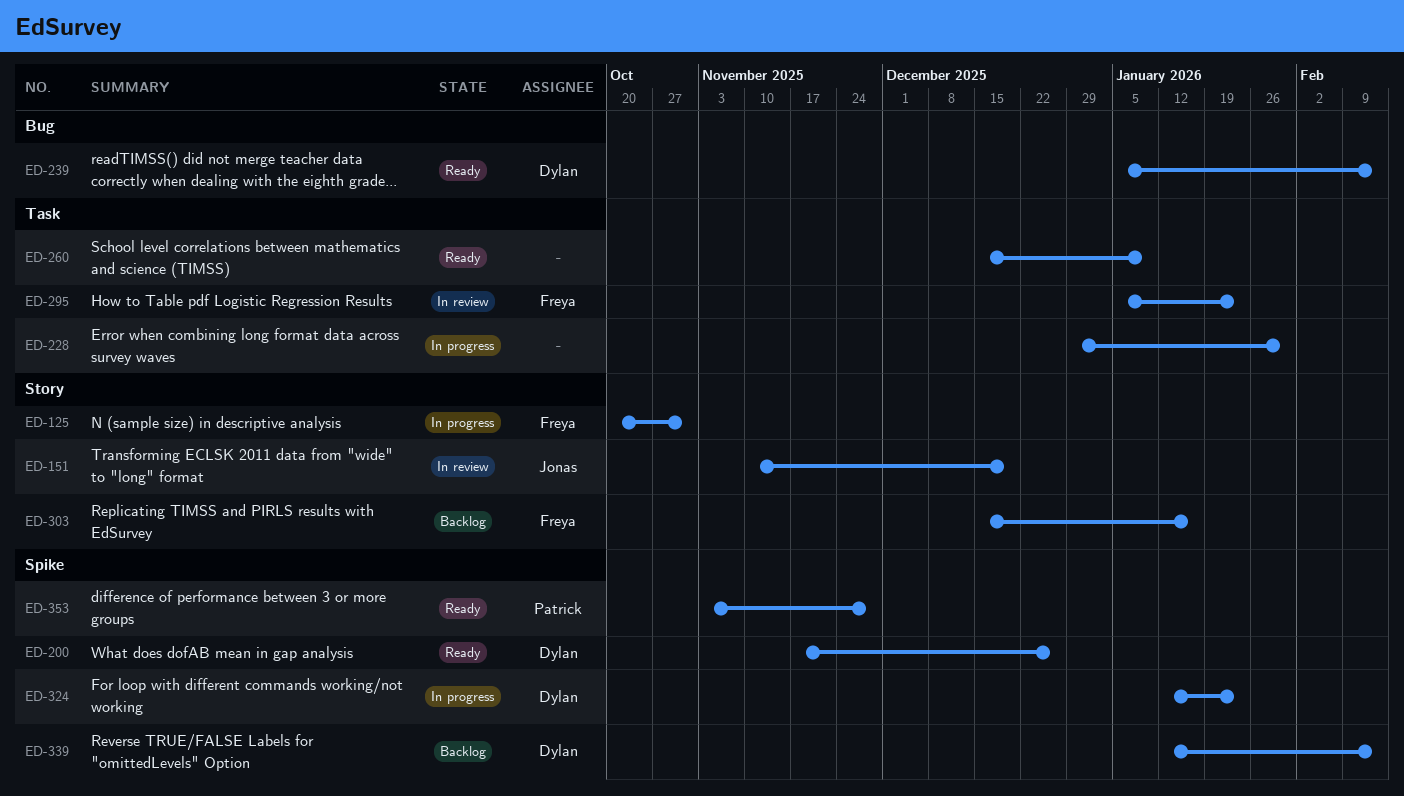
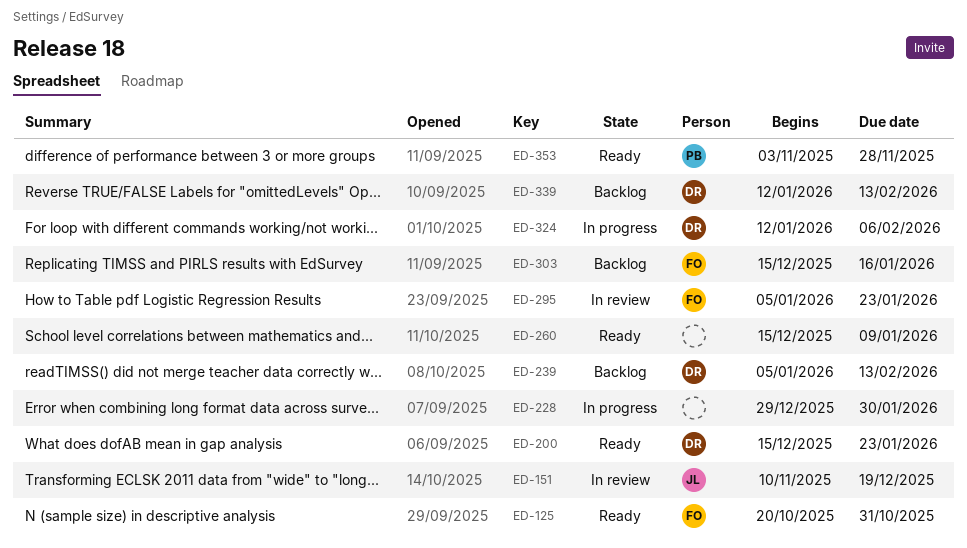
ED-125, status: In progress -> Ready
ED-200, start: Nov 17 -> Dec 15
ED-200, due: Dec 26 -> Jan 23
ED-239, status: Ready -> Backlog
ED-324, due: Jan 23 -> Feb 6

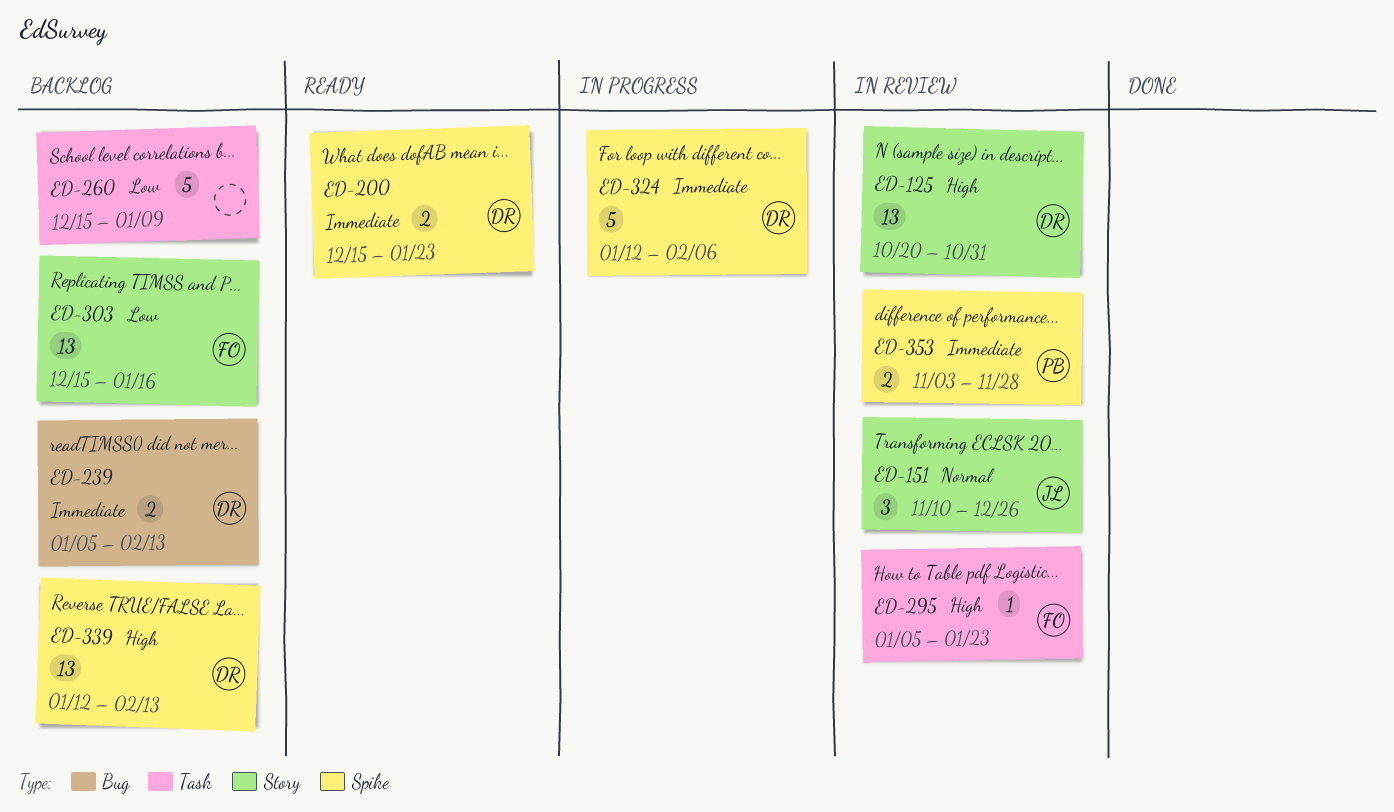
ED-125, status: Ready -> In review
ED-125, owner: FO -> DR
ED-151, due: Dec 19 -> Dec 26
ED-228: present -> none
ED-260, status: Ready -> Backlog
ED-353, status: Ready -> In review

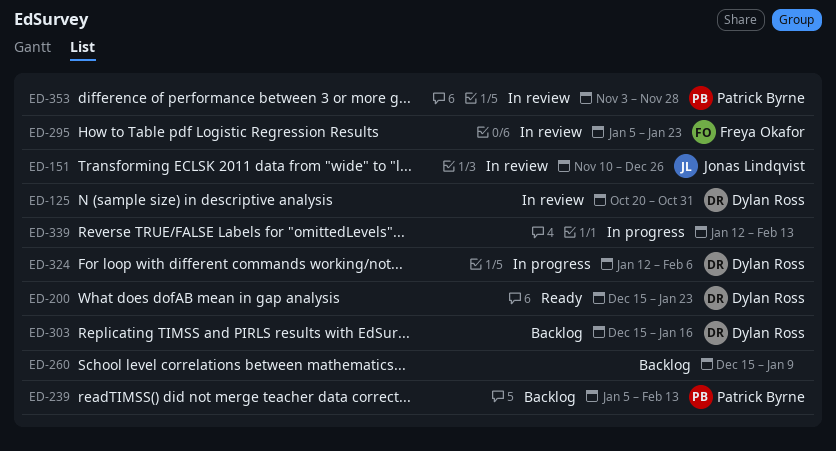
ED-239, owner: Dylan Ross -> Patrick Byrne
ED-303, owner: Freya Okafor -> Dylan Ross
ED-339, status: Backlog -> In progress
ED-339, owner: Dylan Ross -> none

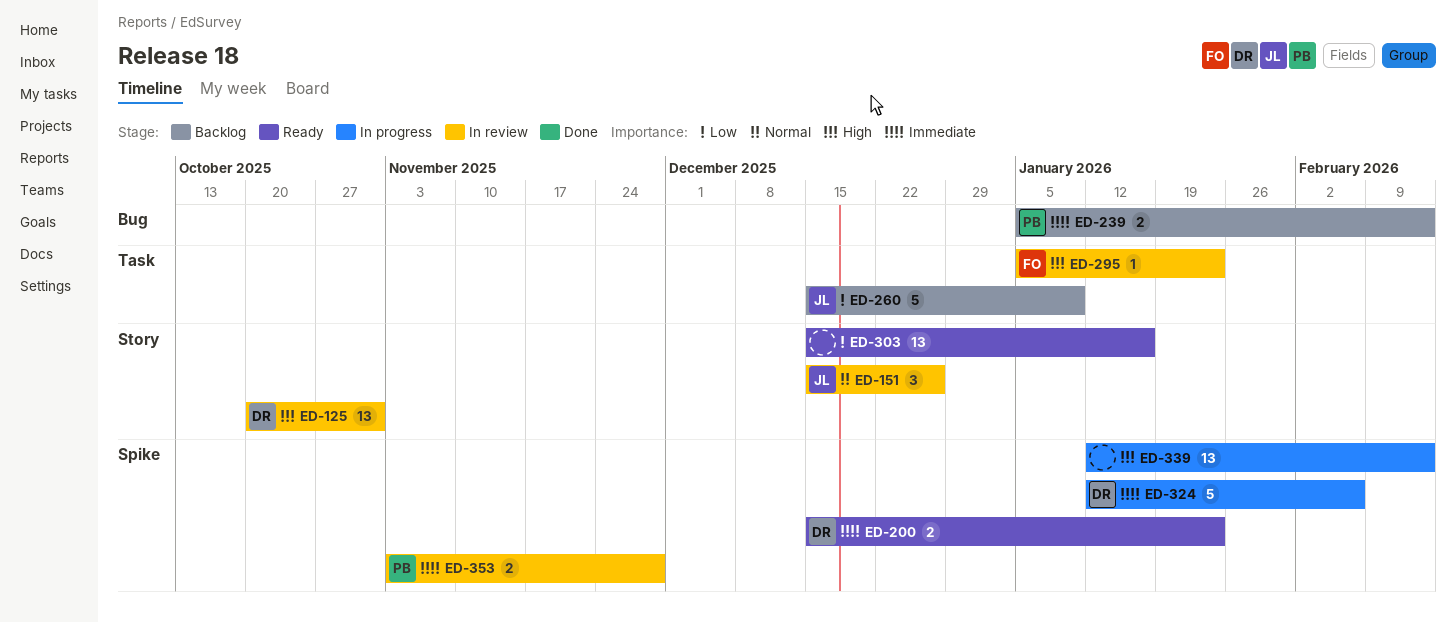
ED-151, start: Nov 10 -> Dec 15
ED-260, owner: none -> Jonas Lindqvist
ED-303, status: Backlog -> Ready
ED-303, owner: Dylan Ross -> none

